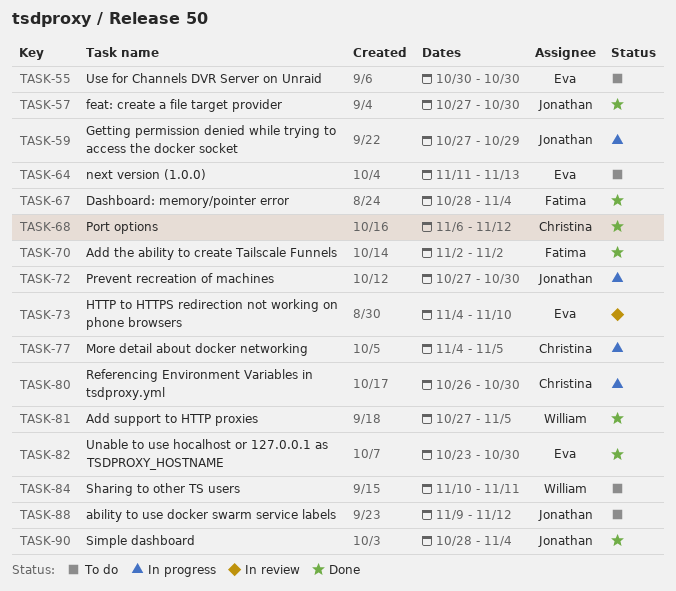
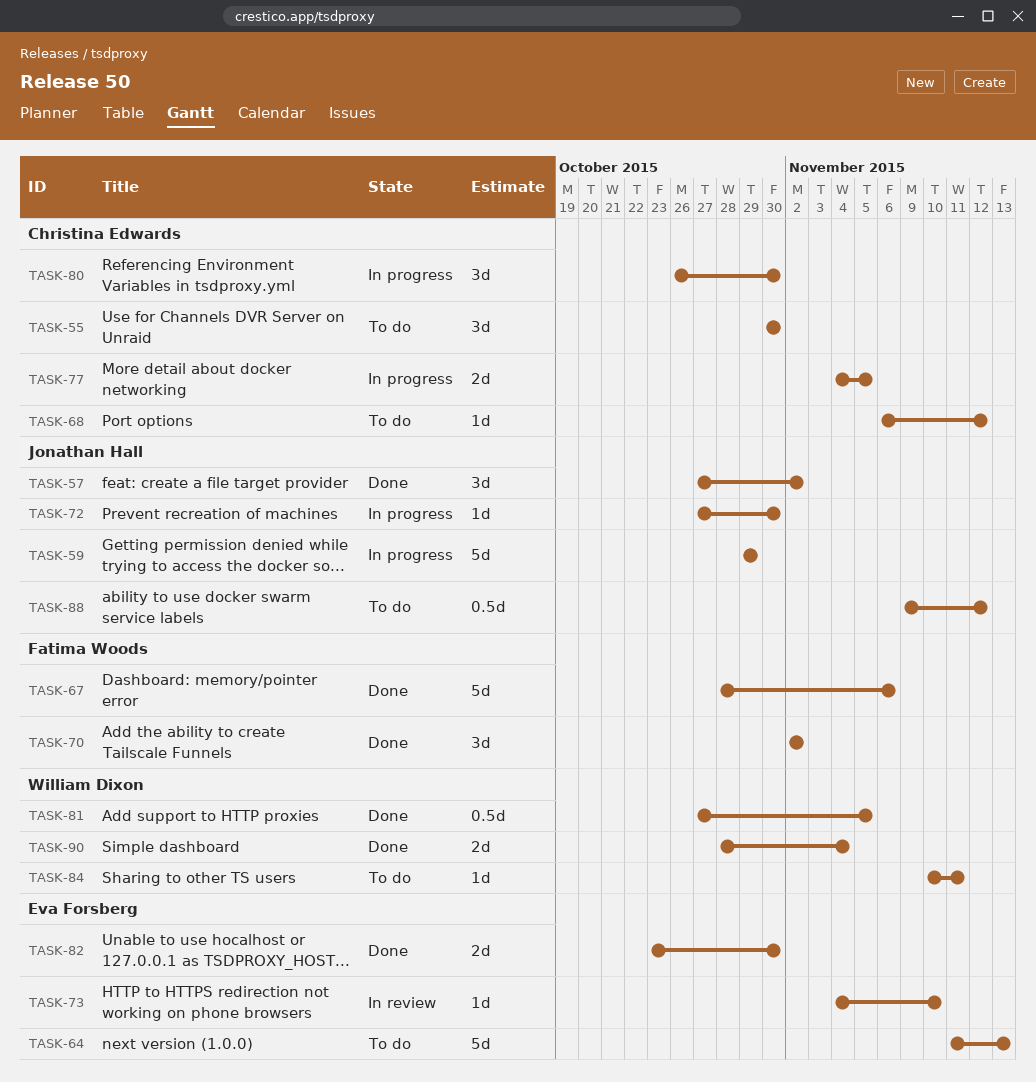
TASK-55, owner: Eva Forsberg -> Christina Edwards
TASK-57, due: Oct 30 -> Nov 2
TASK-59, start: Oct 27 -> Oct 29
TASK-67, due: Nov 4 -> Nov 6
TASK-68, status: Done -> To do
TASK-90, owner: Jonathan Hall -> William Dixon

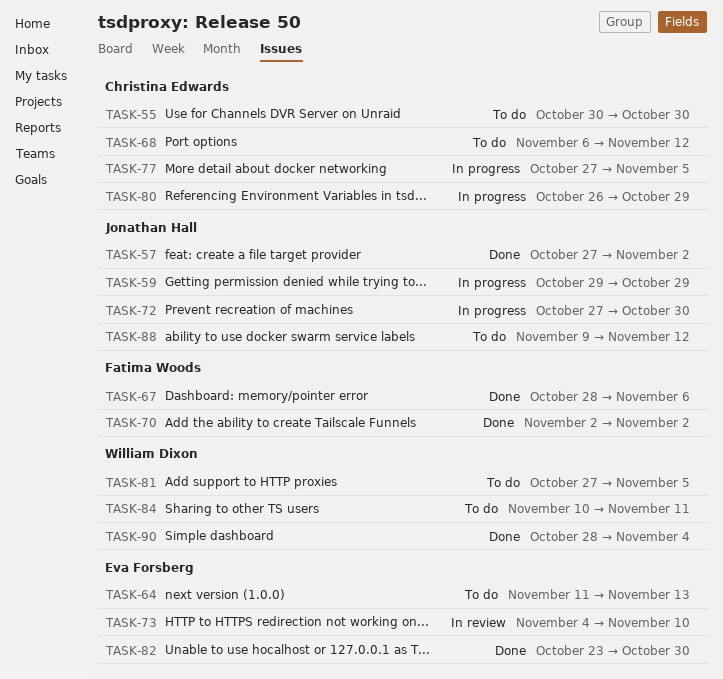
TASK-77, start: Nov 4 -> Oct 27
TASK-80, due: Oct 30 -> Oct 29
TASK-81, status: Done -> To do

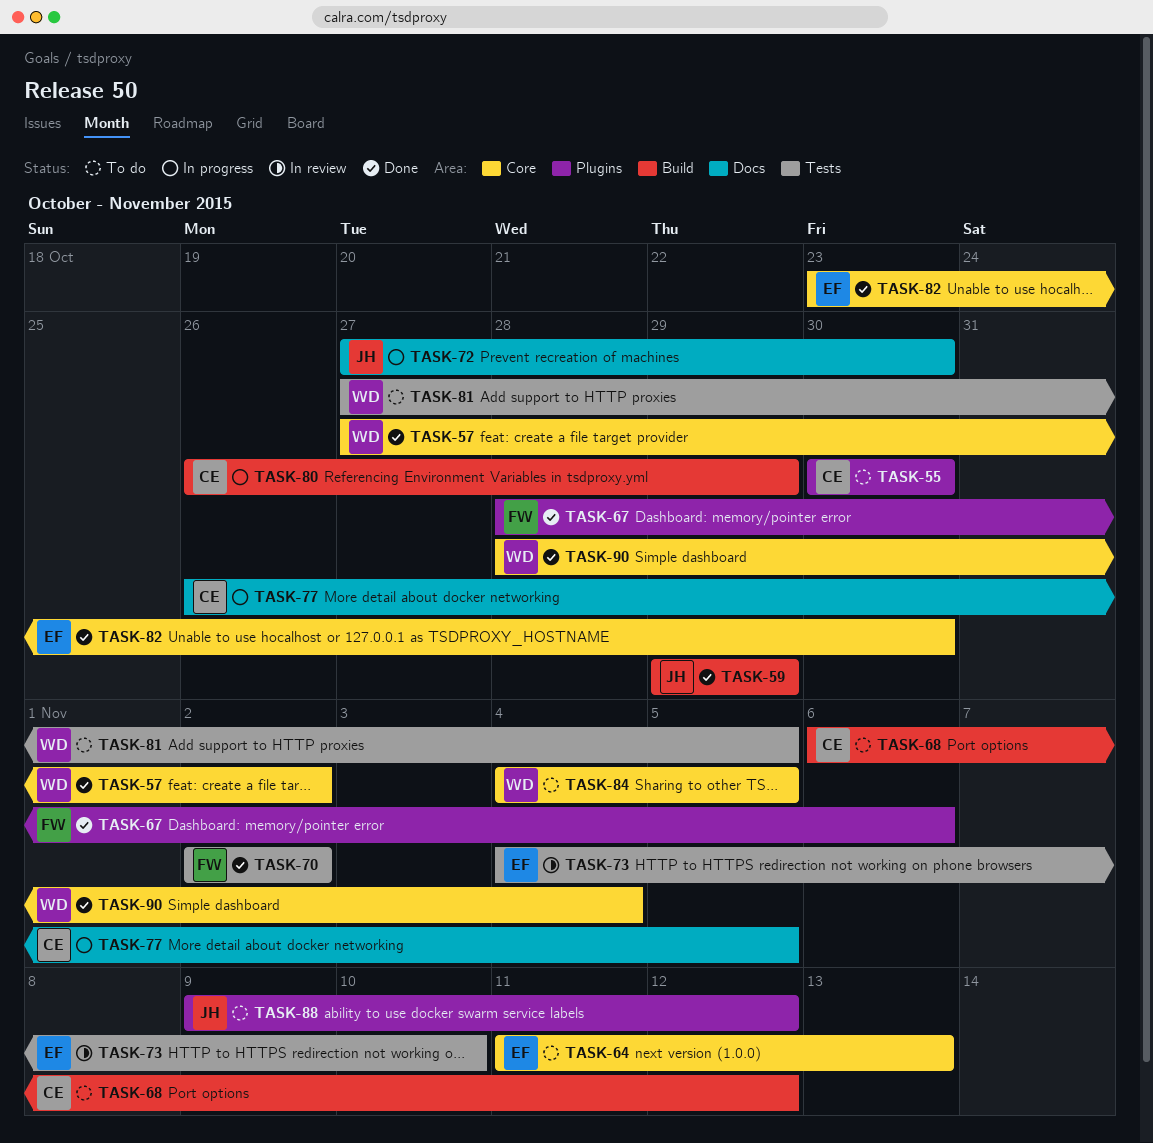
TASK-57, owner: Jonathan Hall -> William Dixon
TASK-59, status: In progress -> Done
TASK-77, start: Oct 27 -> Oct 26
TASK-84, start: Nov 10 -> Nov 4
TASK-84, due: Nov 11 -> Nov 5

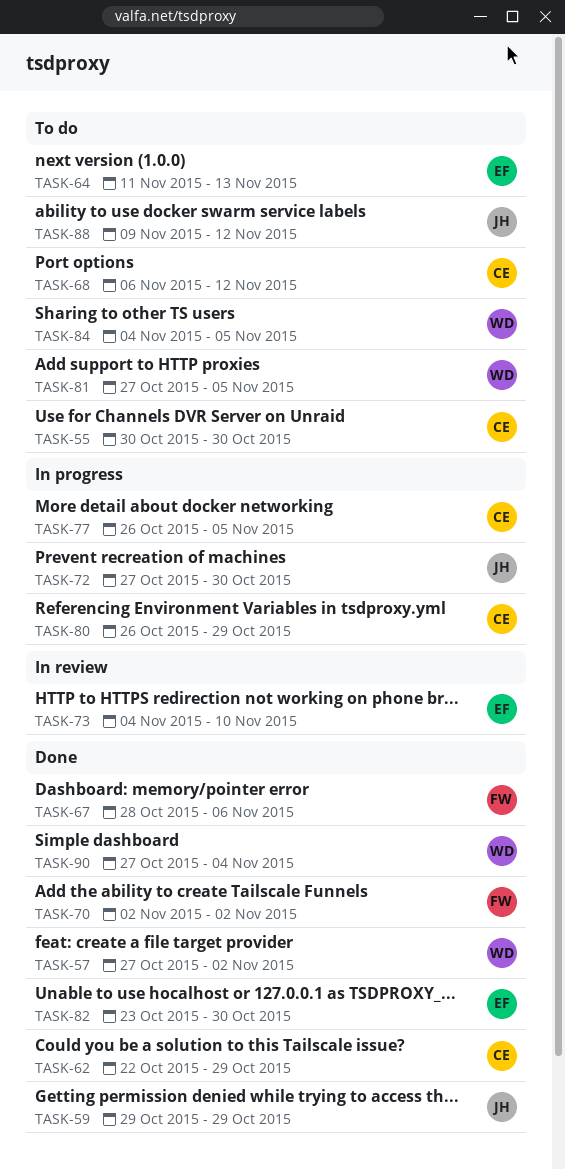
TASK-62: none -> present
TASK-90, start: Oct 28 -> Oct 27

